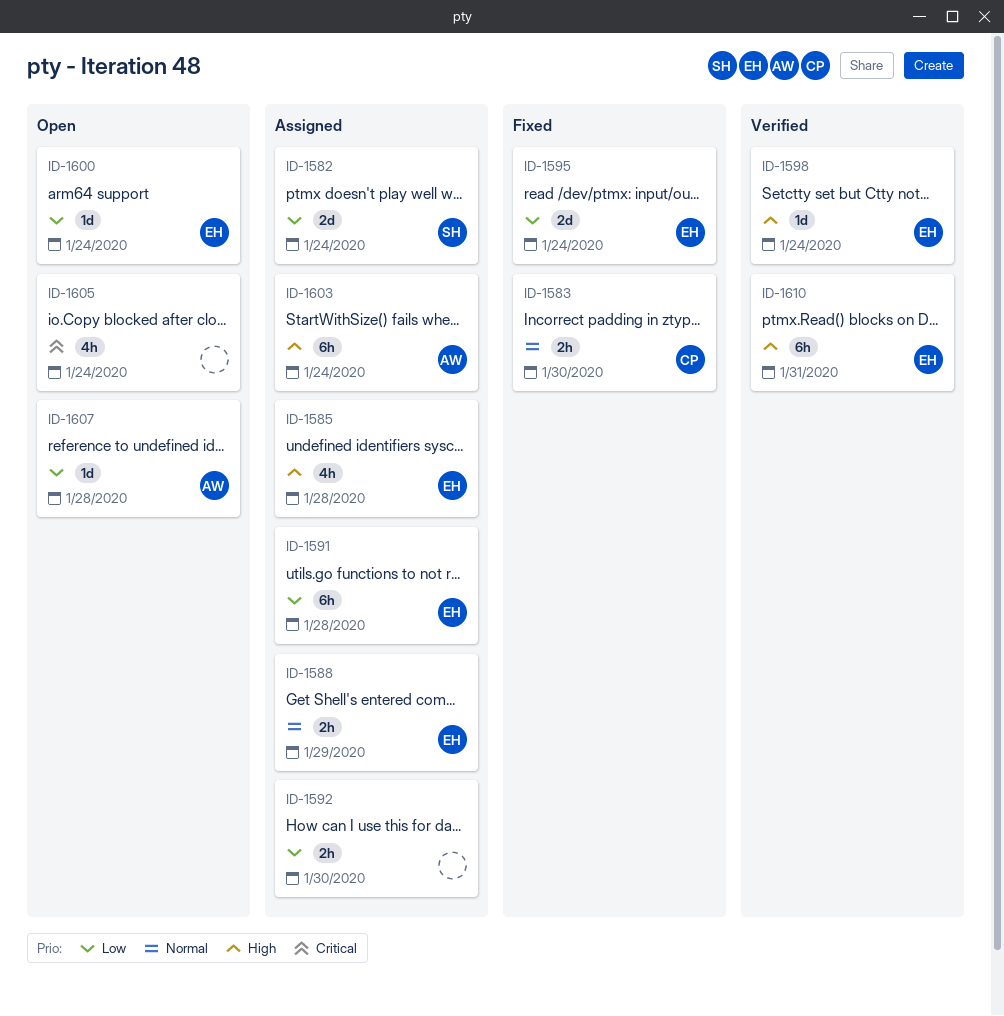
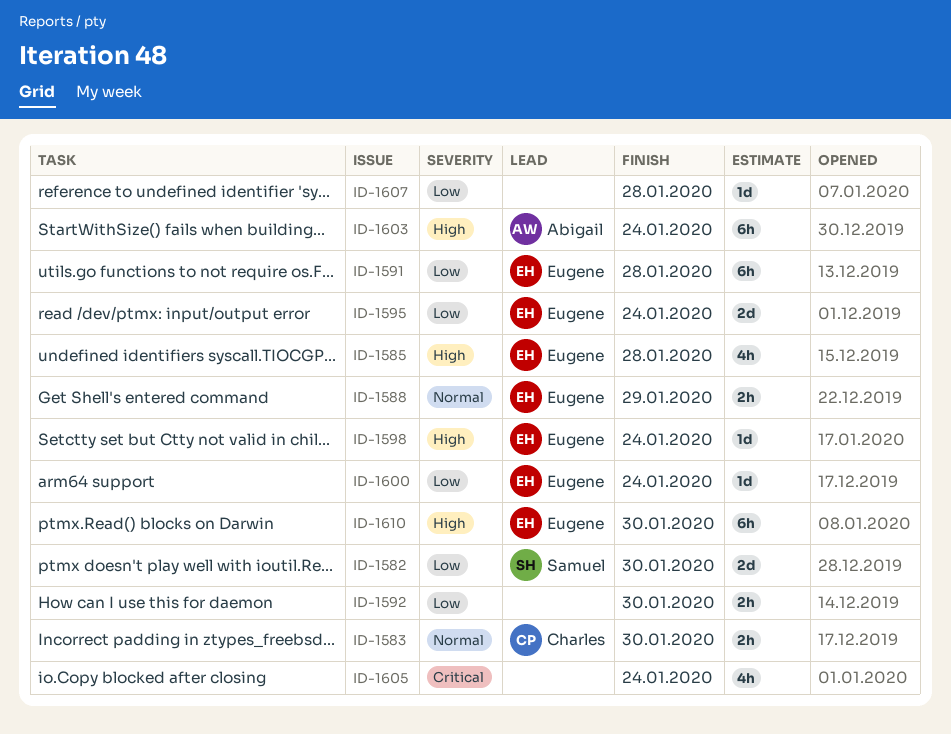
ID-1582, due: Jan 24 -> Jan 30
ID-1607, owner: Abigail -> none
ID-1610, due: Jan 31 -> Jan 30

